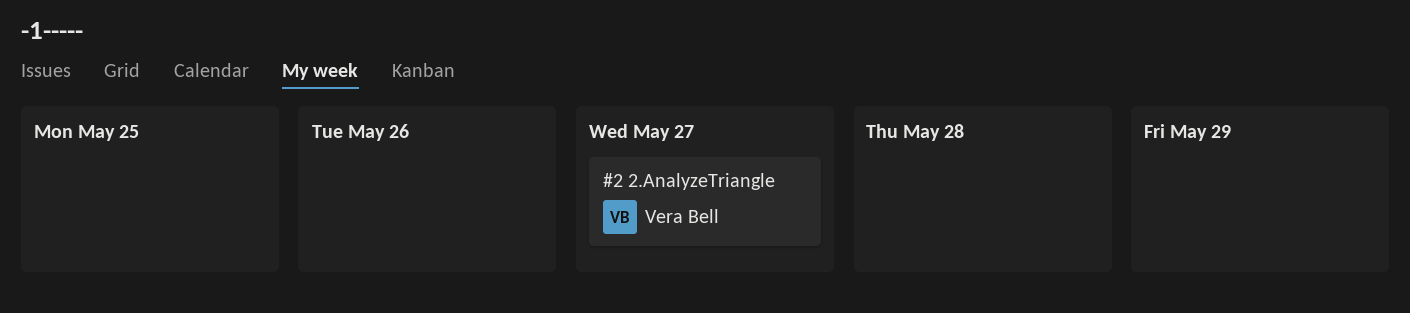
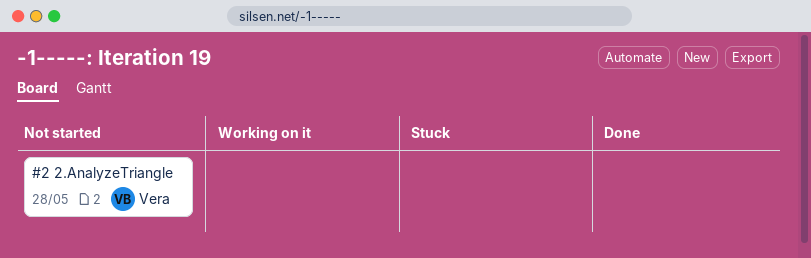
#2, due: May 27 -> May 28

